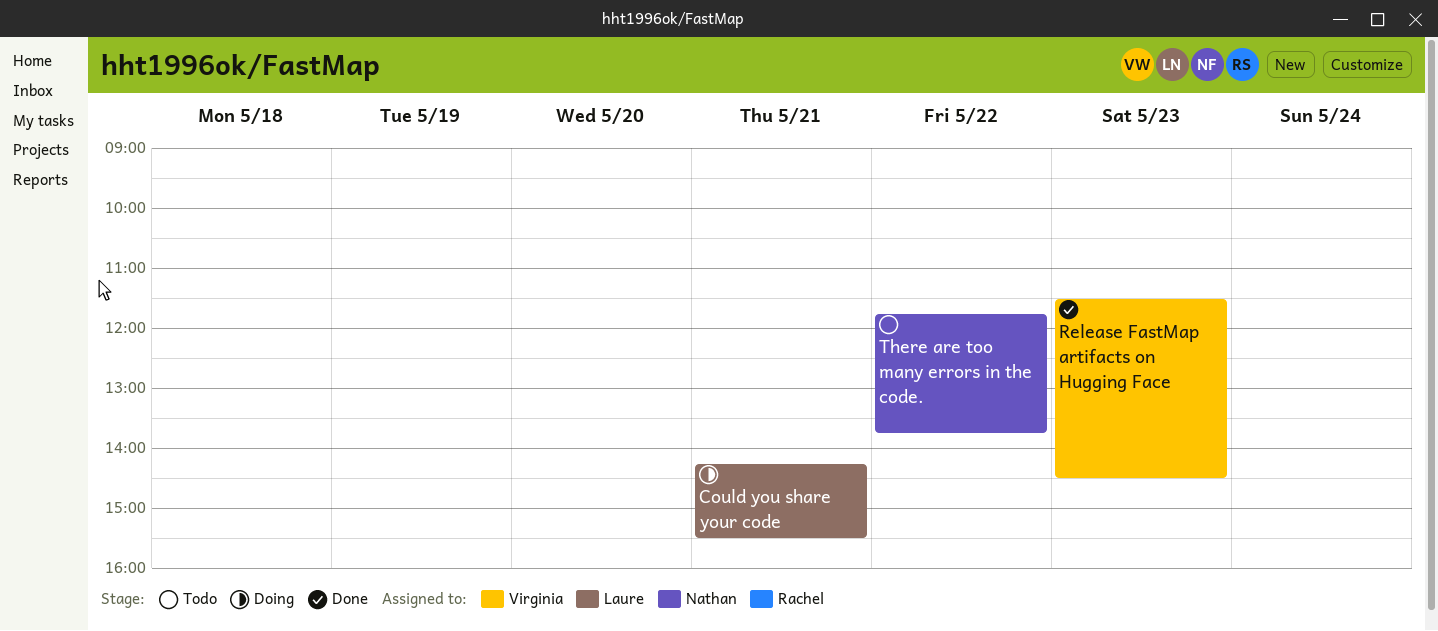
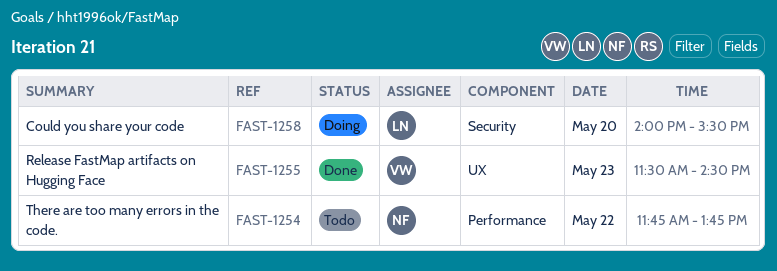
Could you share your code, day: May 21 -> May 20
Could you share your code, begins: 14:15 -> 14:00

